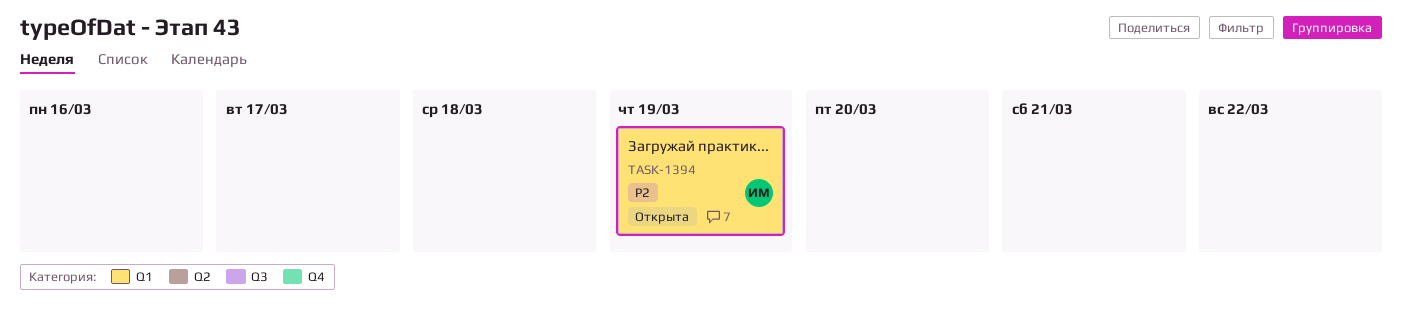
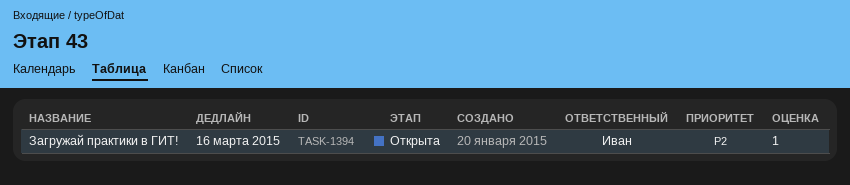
TASK-1394, due: Mar 19 -> Mar 16

